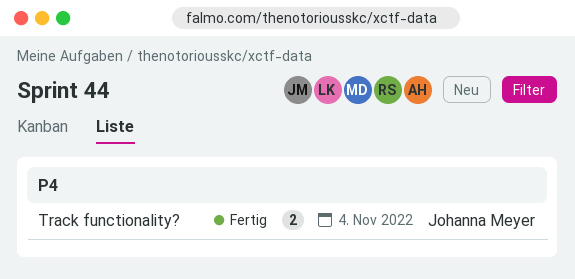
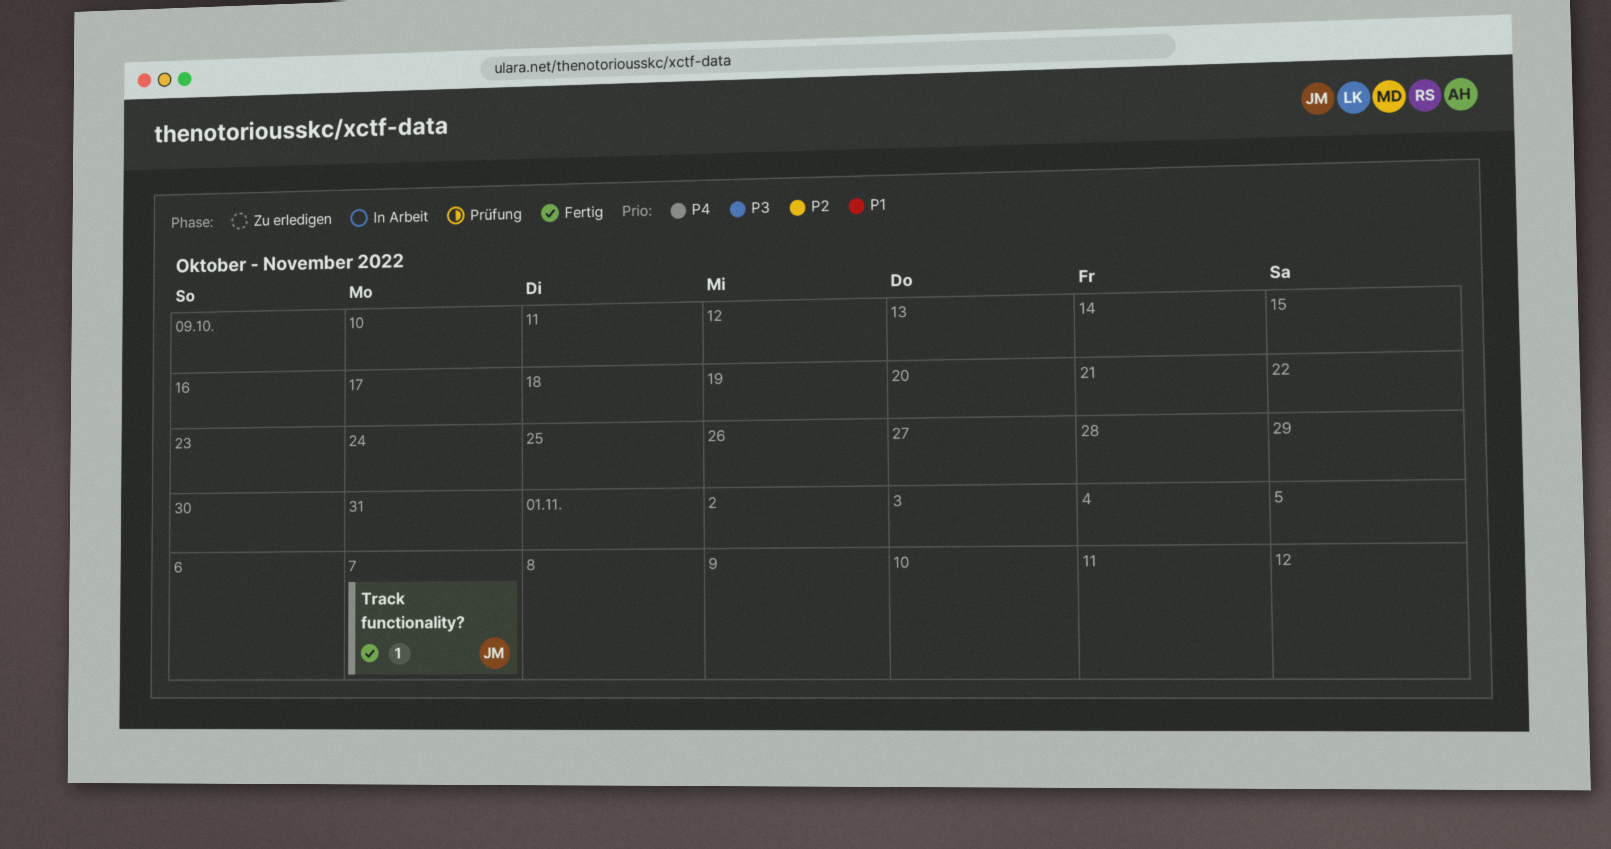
Track functionality?, estimate: 2 -> 1
Track functionality?, due: Nov 4 -> Nov 7

